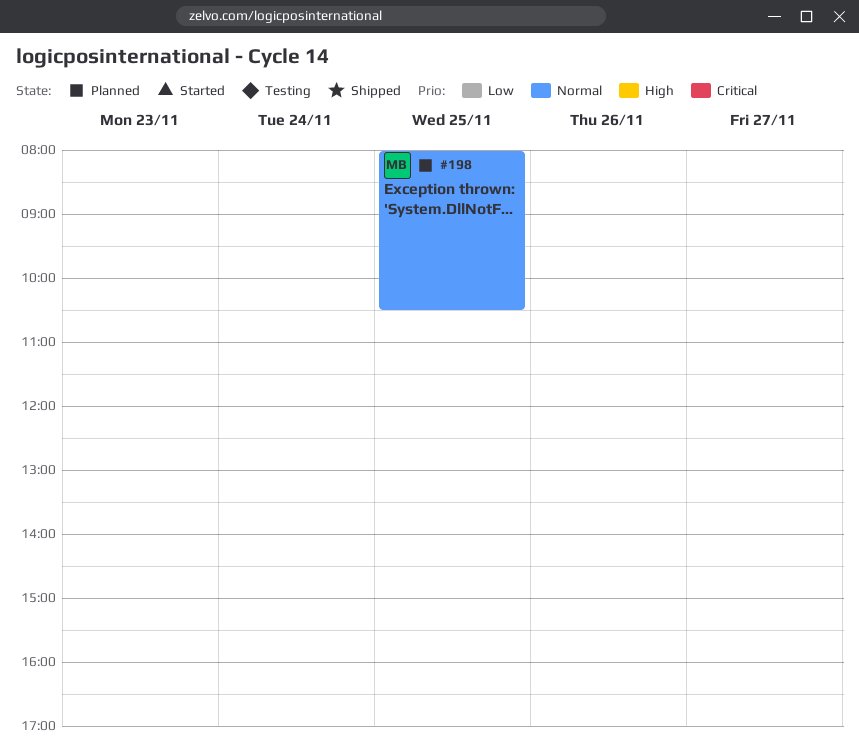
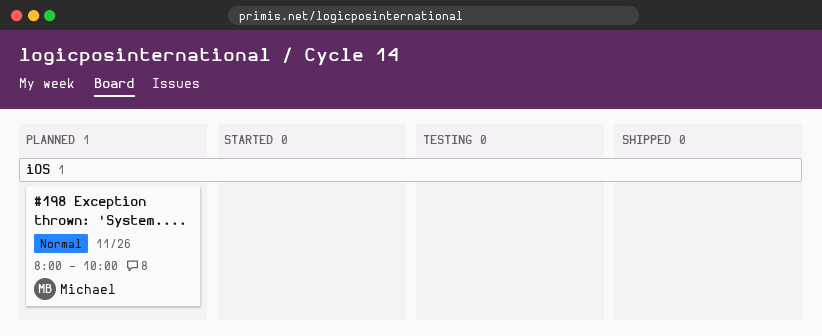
#198, day: Nov 25 -> Nov 26
#198, ends: 10:30 -> 10:00

